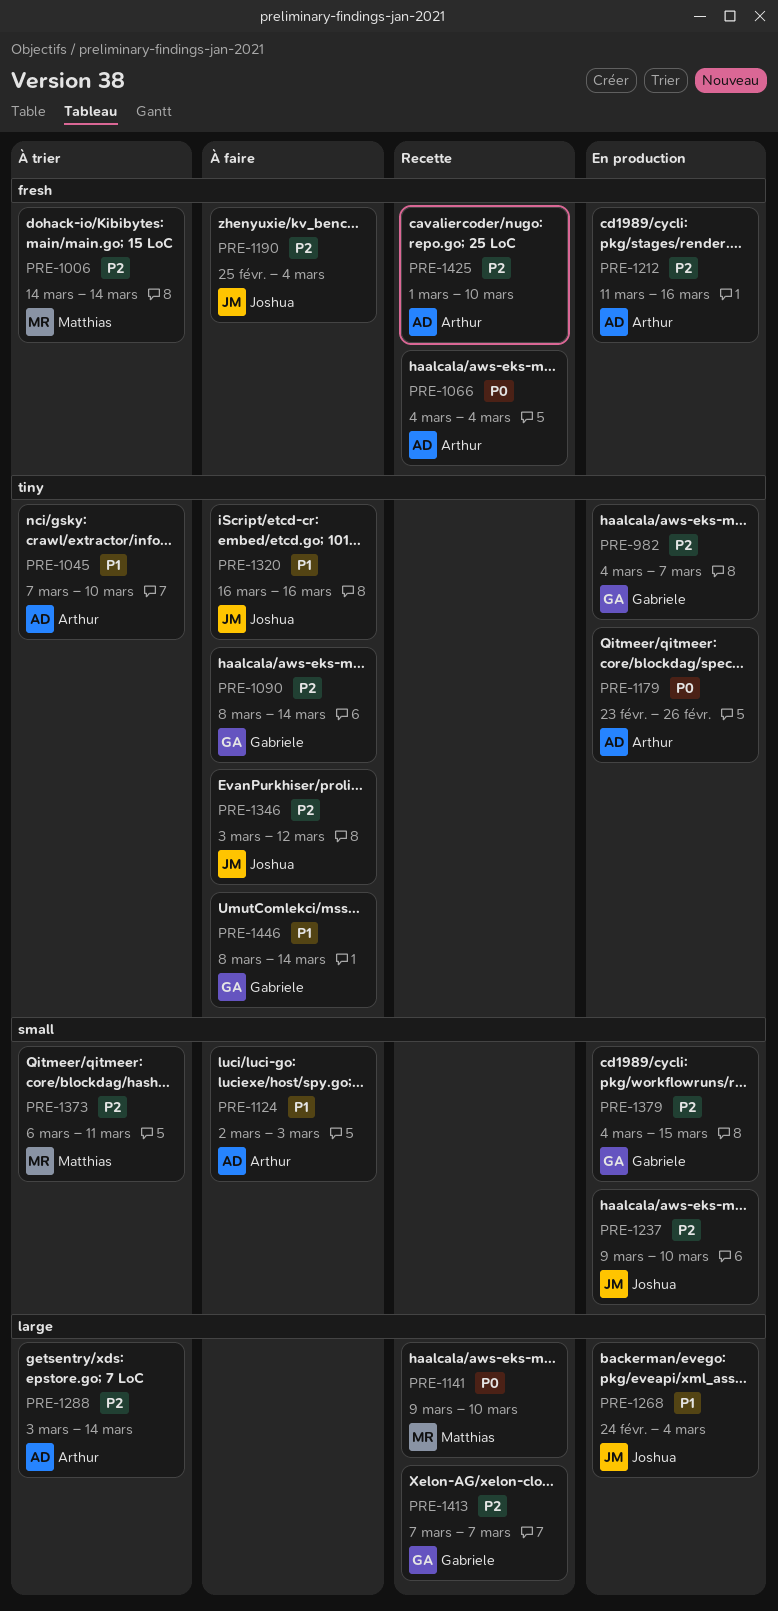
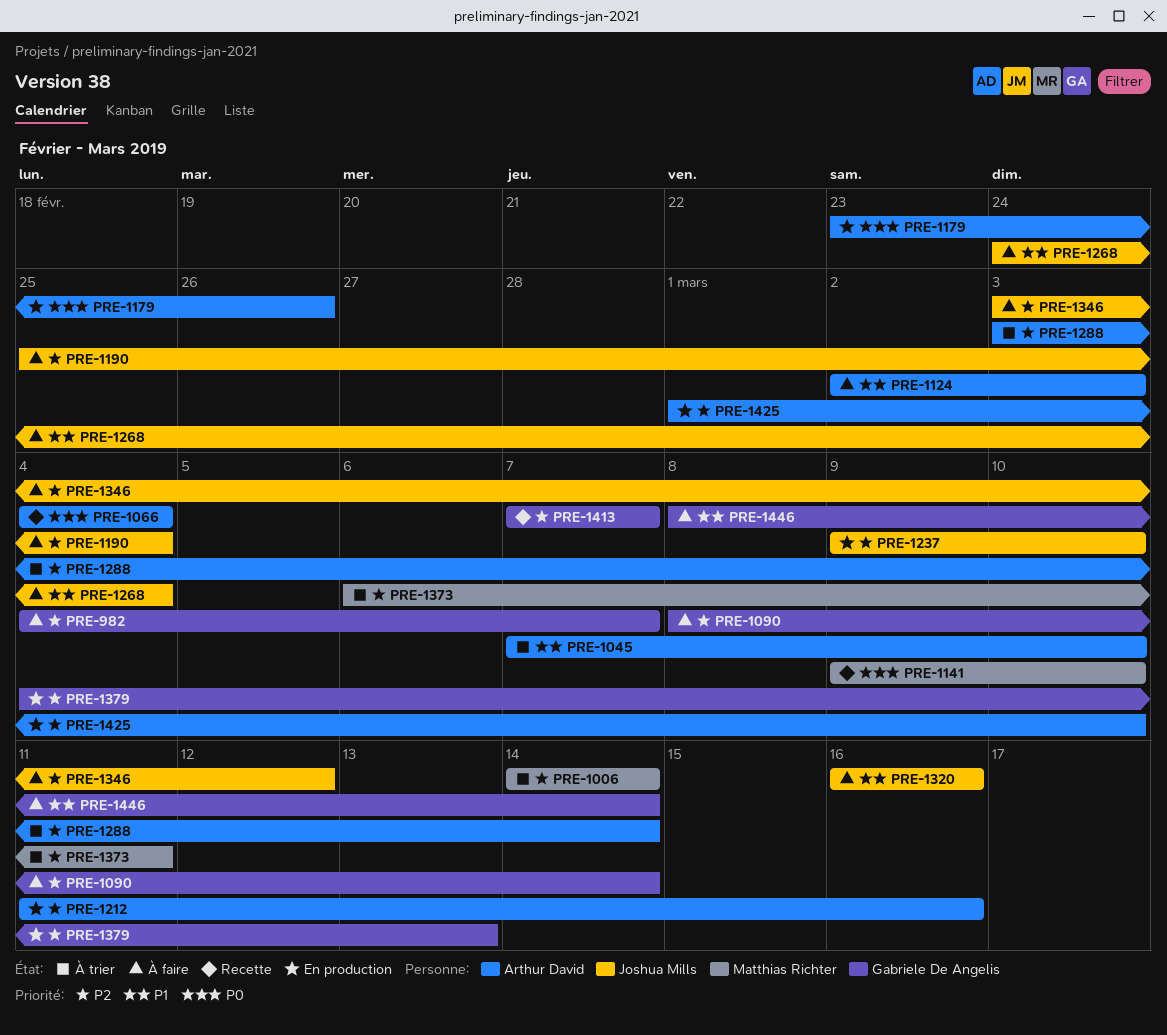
PRE-982, status: En production -> À faire
PRE-1268, status: En production -> À faire
PRE-1379, due: Mar 15 -> Mar 13
PRE-1425, status: Recette -> En production

